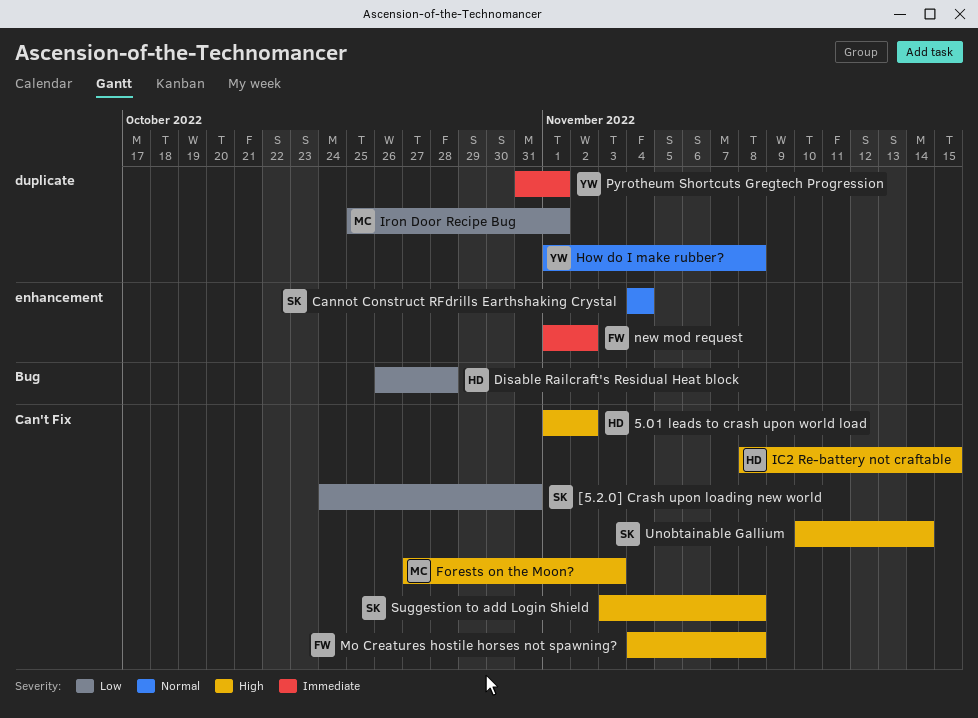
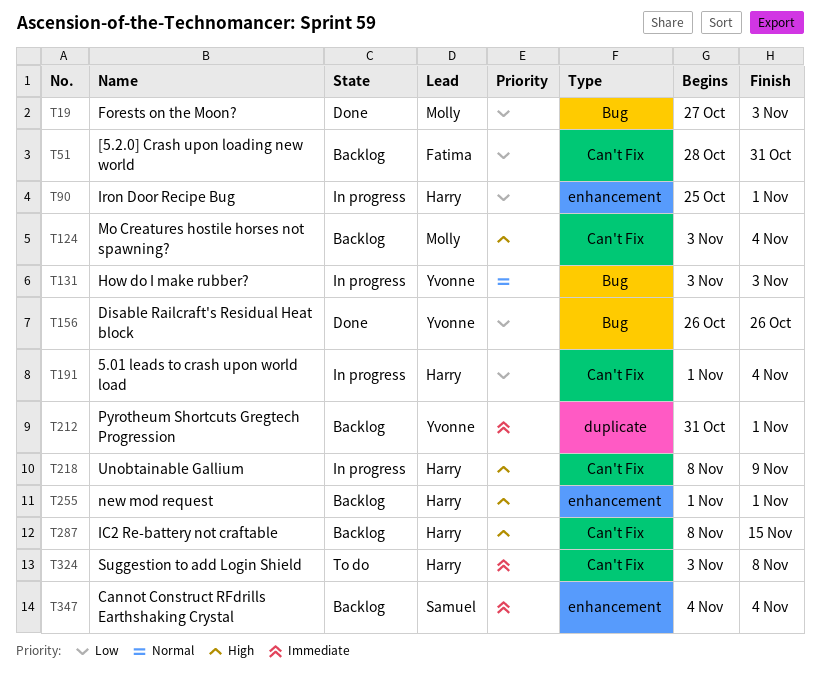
5.01 leads to crash upon world load, priority: High -> Low
5.01 leads to crash upon world load, due: Nov 2 -> Nov 4
[5.2.0] Crash upon loading new world, owner: Samuel -> Fatima
[5.2.0] Crash upon loading new world, start: Oct 24 -> Oct 28
Cannot Construct RFdrills Earthshaking Crystal, priority: Normal -> Immediate
Disable Railcraft's Residual Heat block, owner: Harry -> Yvonne
Disable Railcraft's Residual Heat block, due: Oct 28 -> Oct 26
Forests on the Moon?, priority: High -> Low
Forests on the Moon?, label: Can't Fix -> Bug
How do I make rubber?, label: duplicate -> Bug
How do I make rubber?, start: Nov 1 -> Nov 3
How do I make rubber?, due: Nov 8 -> Nov 3
Iron Door Recipe Bug, owner: Molly -> Harry
Iron Door Recipe Bug, label: duplicate -> enhancement
Mo Creatures hostile horses not spawning?, owner: Fatima -> Molly
Mo Creatures hostile horses not spawning?, start: Nov 4 -> Nov 3
Mo Creatures hostile horses not spawning?, due: Nov 8 -> Nov 4
new mod request, owner: Fatima -> Harry
new mod request, priority: Immediate -> High
new mod request, due: Nov 2 -> Nov 1
Suggestion to add Login Shield, owner: Samuel -> Harry
Suggestion to add Login Shield, priority: High -> Immediate
Unobtainable Gallium, owner: Samuel -> Harry
Unobtainable Gallium, start: Nov 10 -> Nov 8
Unobtainable Gallium, due: Nov 14 -> Nov 9

